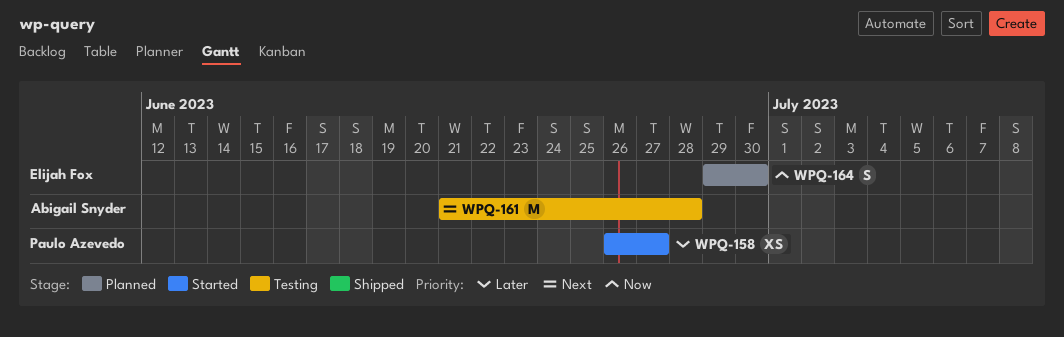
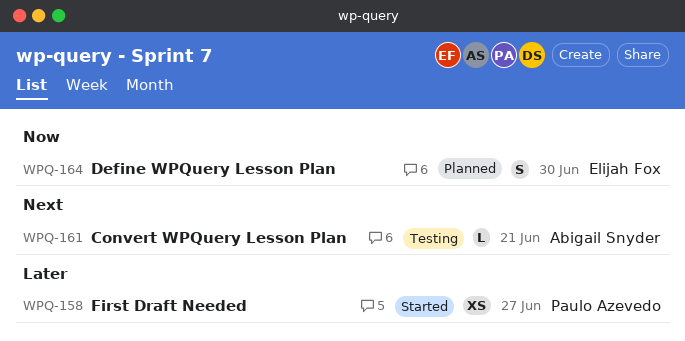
WPQ-161, estimate: M -> L
WPQ-161, due: Jun 28 -> Jun 21

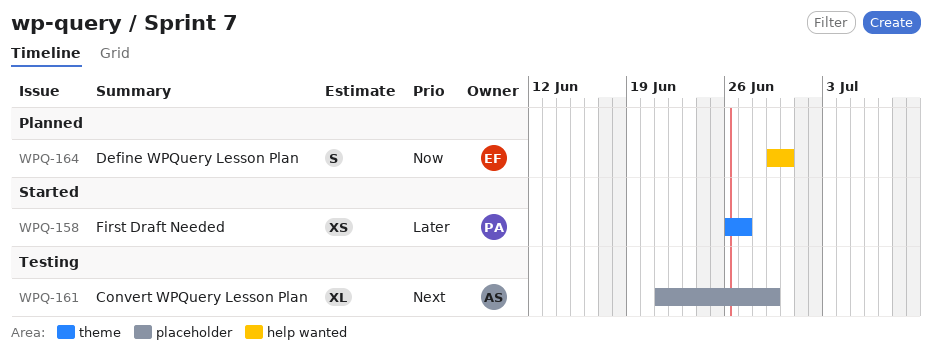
WPQ-161, estimate: L -> XL
WPQ-161, due: Jun 21 -> Jun 29

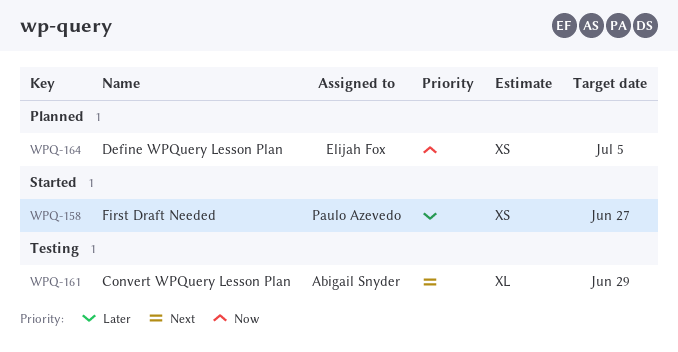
WPQ-164, estimate: S -> XS
WPQ-164, due: Jun 30 -> Jul 5

